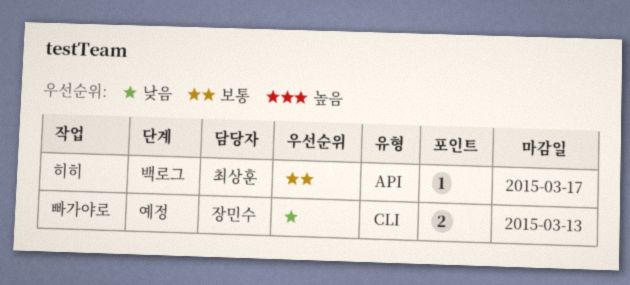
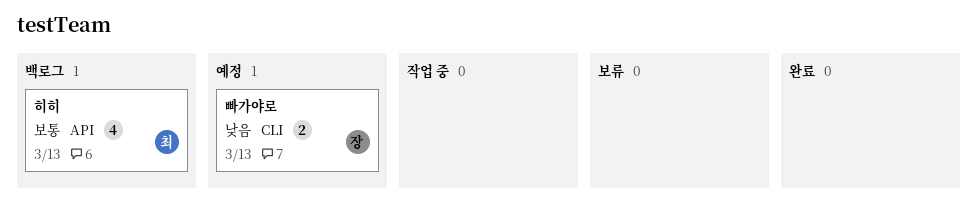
히히, estimate: 1 -> 4
히히, due: Mar 17 -> Mar 13

